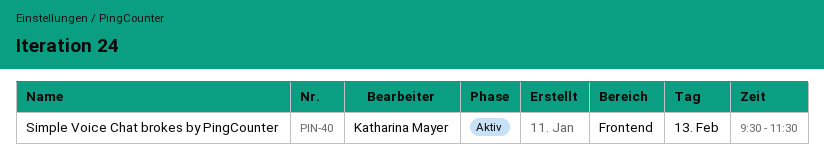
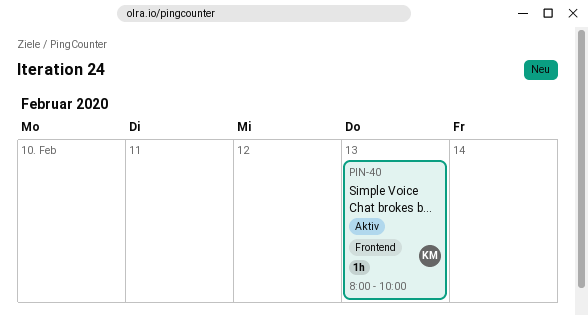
PIN-40, begins: 09:30 -> 08:00
PIN-40, ends: 11:30 -> 10:00

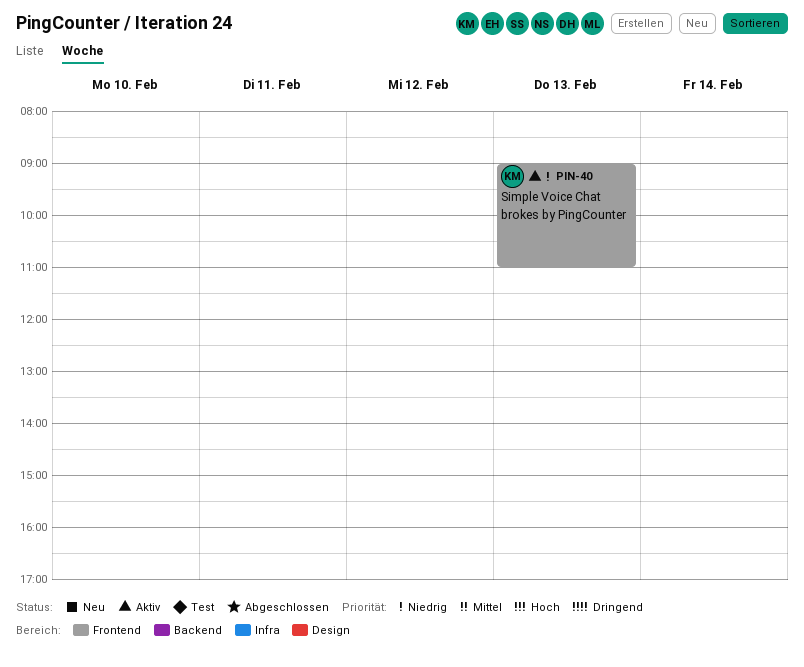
PIN-40, begins: 08:00 -> 09:00
PIN-40, ends: 10:00 -> 11:00

